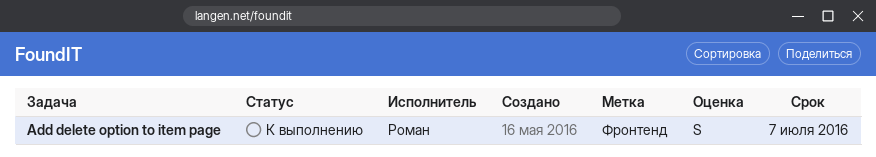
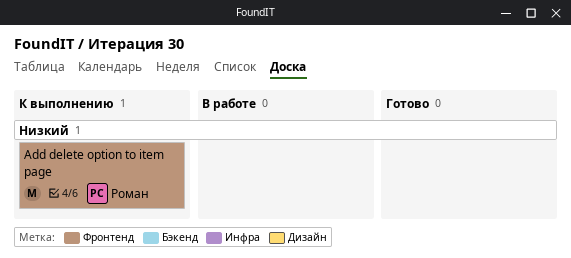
Add delete option to item page, estimate: S -> M

